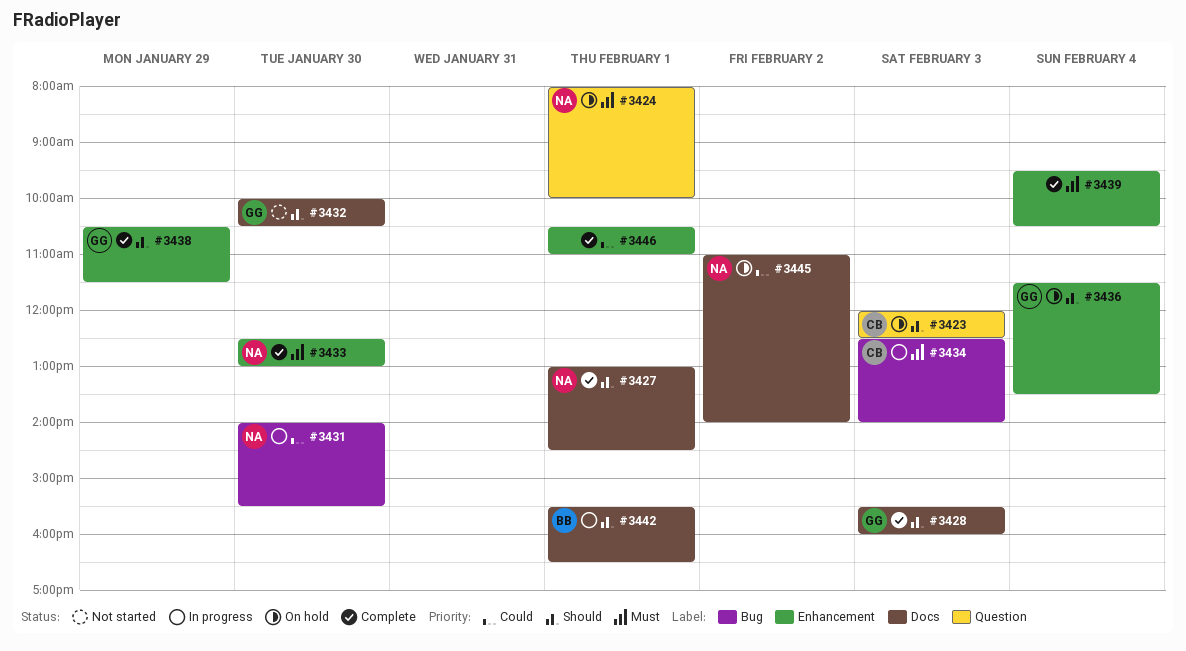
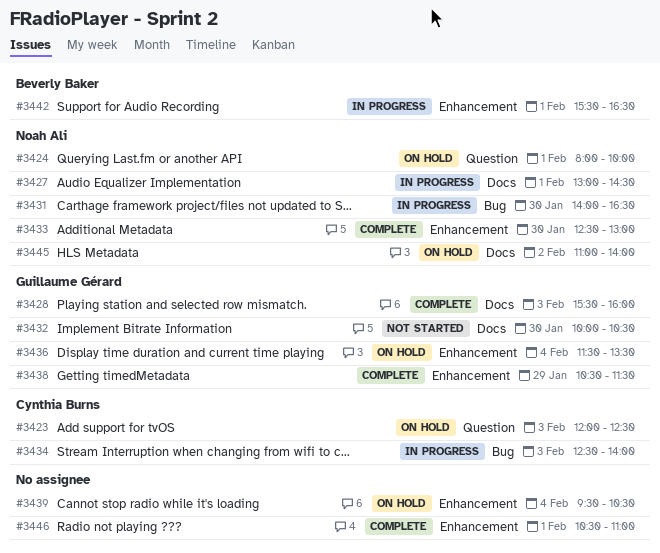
#3427, status: Complete -> In progress
#3431, ends: 15:30 -> 16:30
#3439, status: Complete -> On hold
#3442, label: Docs -> Enhancement

